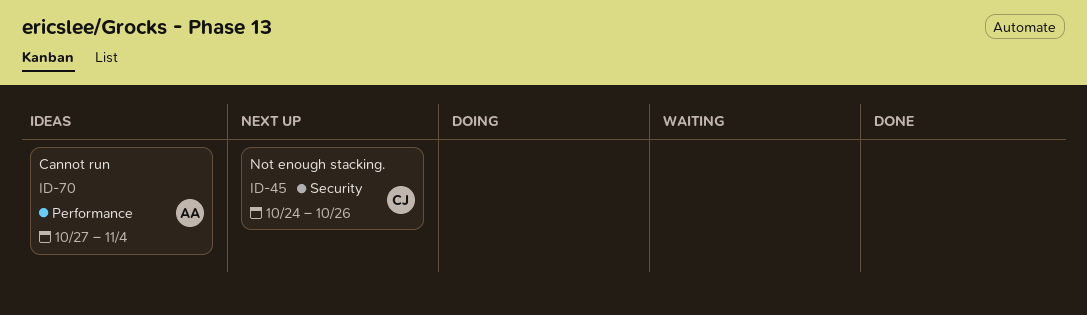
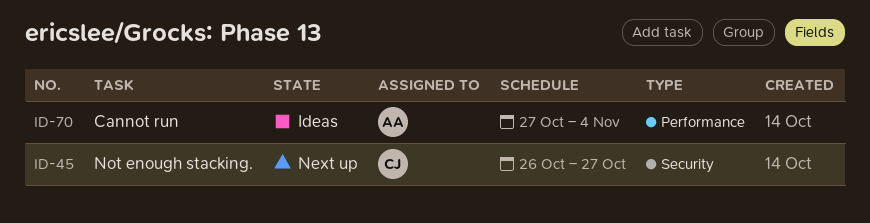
ID-45, start: Oct 24 -> Oct 26
ID-45, due: Oct 26 -> Oct 27

